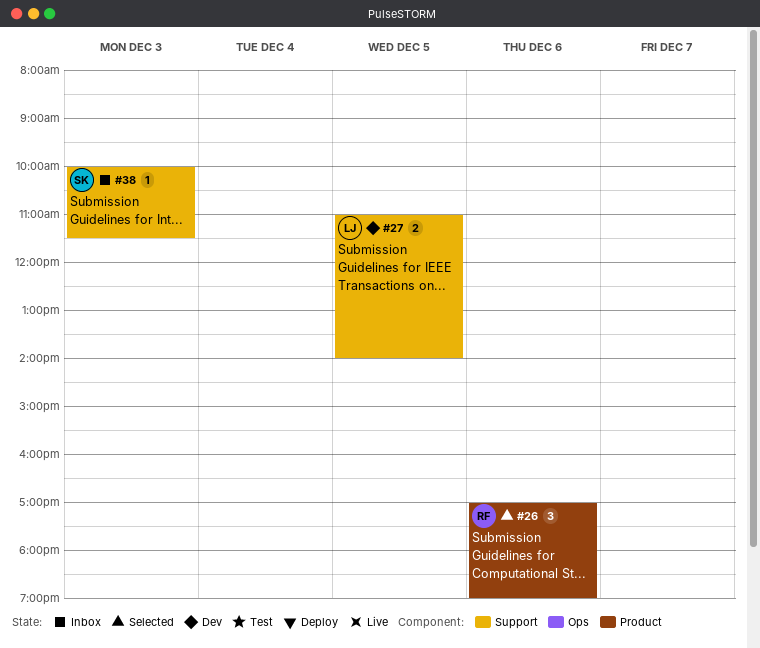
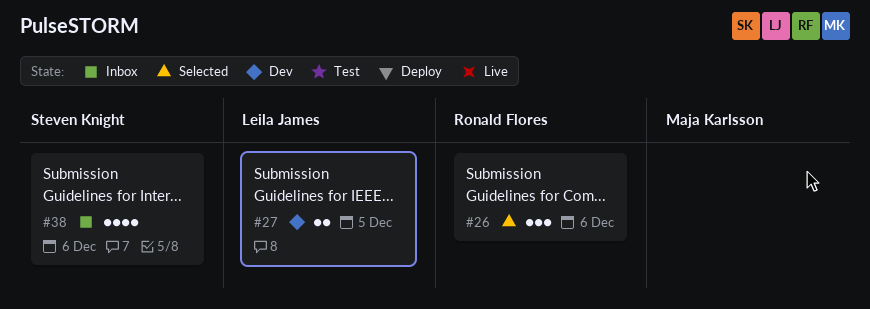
#38, estimate: 1 -> 4
#38, day: Dec 3 -> Dec 6

